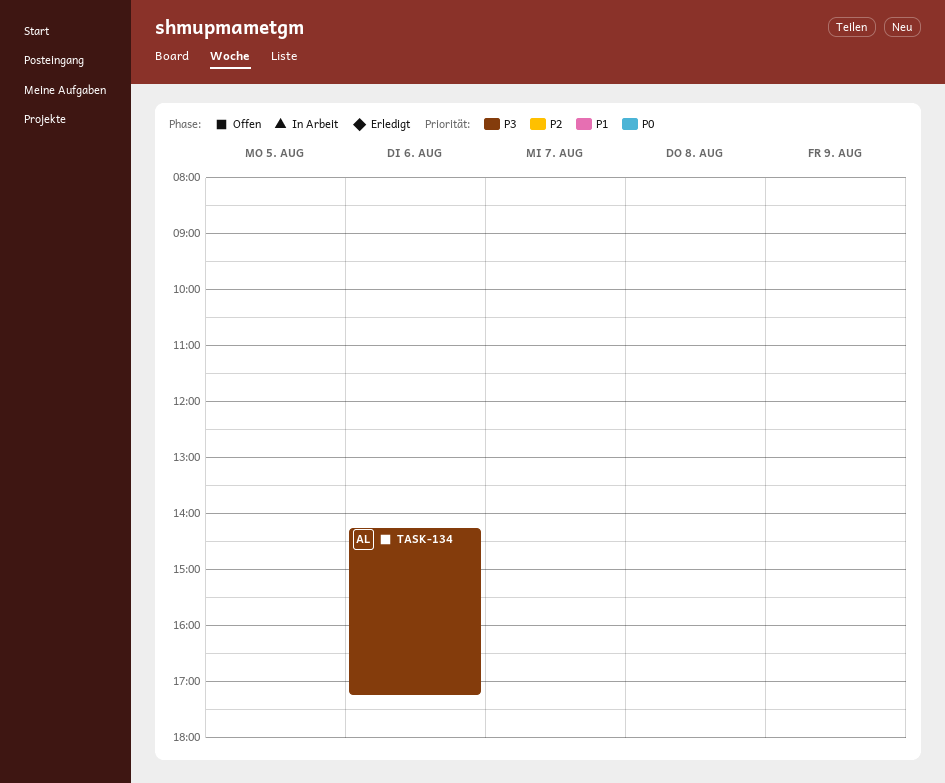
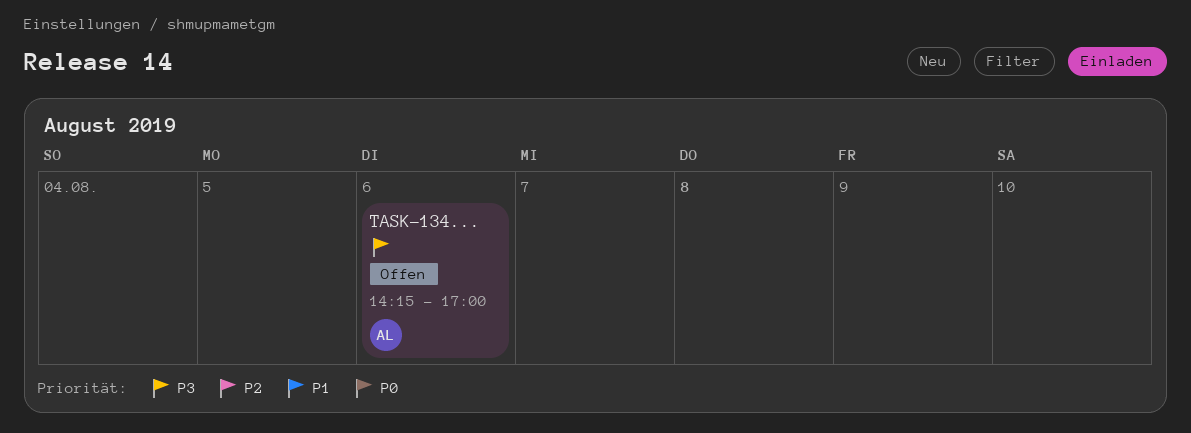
TASK-134, ends: 17:15 -> 17:00

